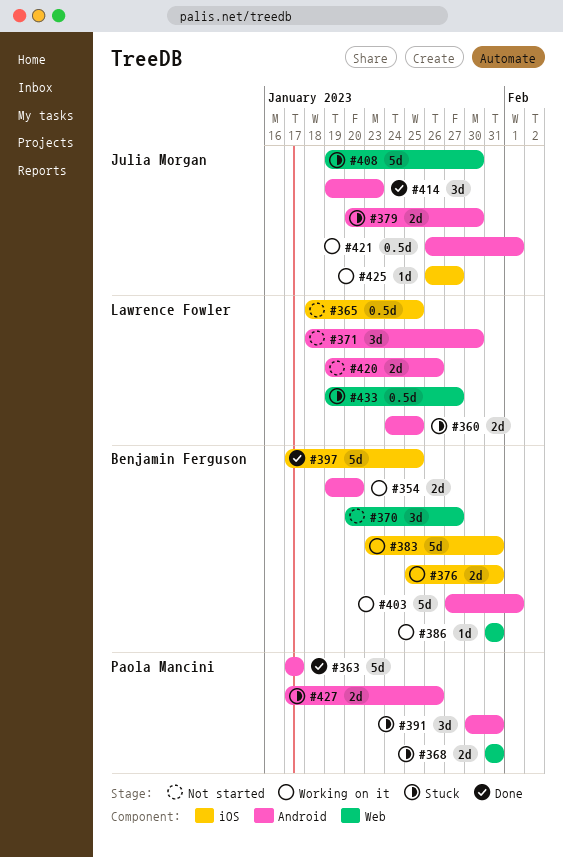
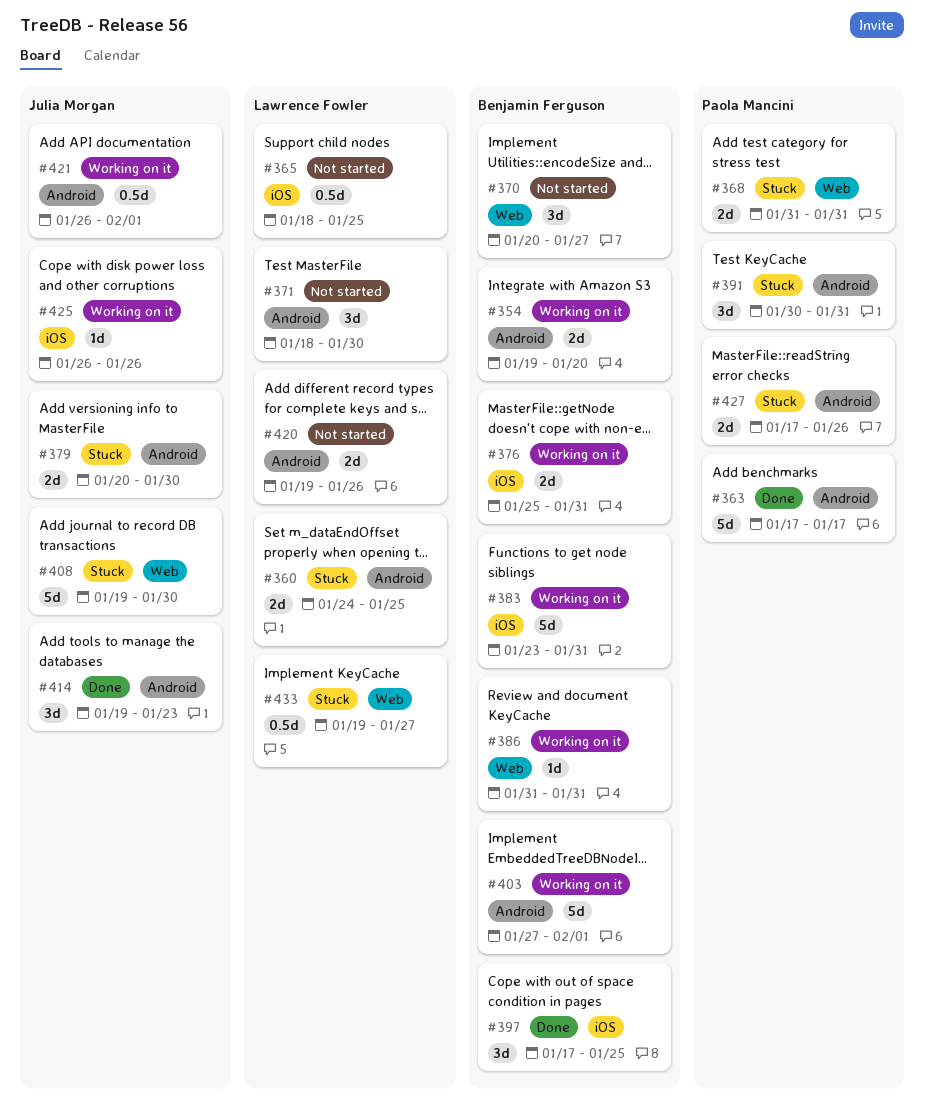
#397, estimate: 5d -> 3d
#425, due: Jan 27 -> Jan 26

